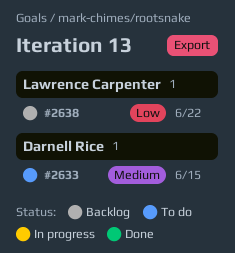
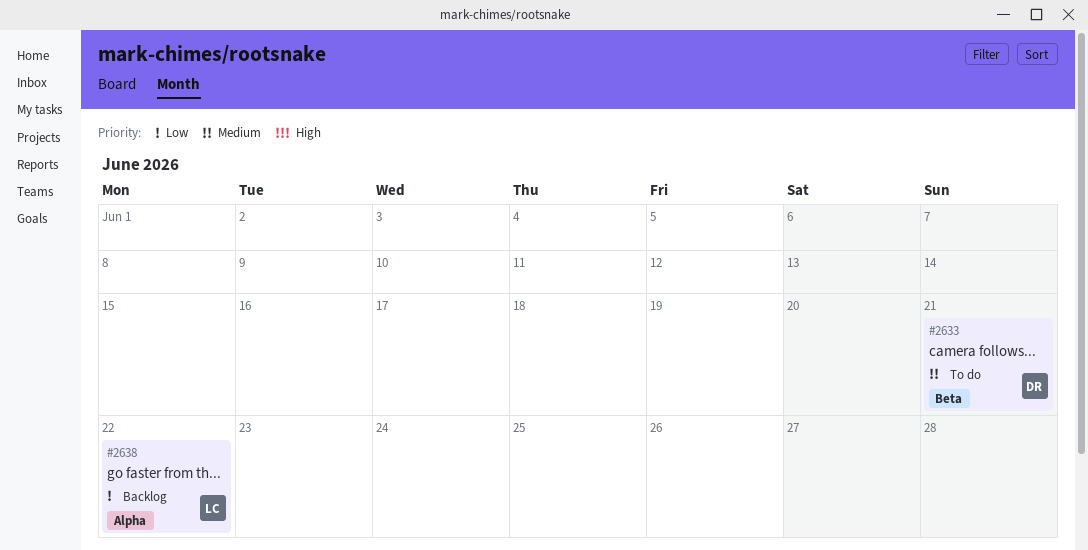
#2633, due: Jun 15 -> Jun 21

